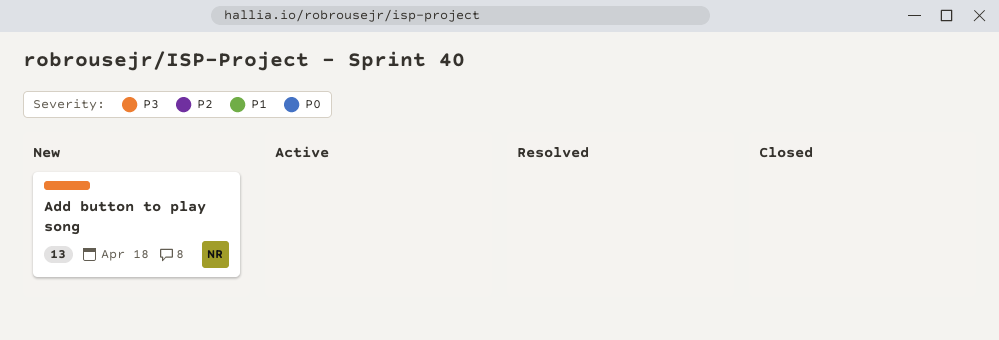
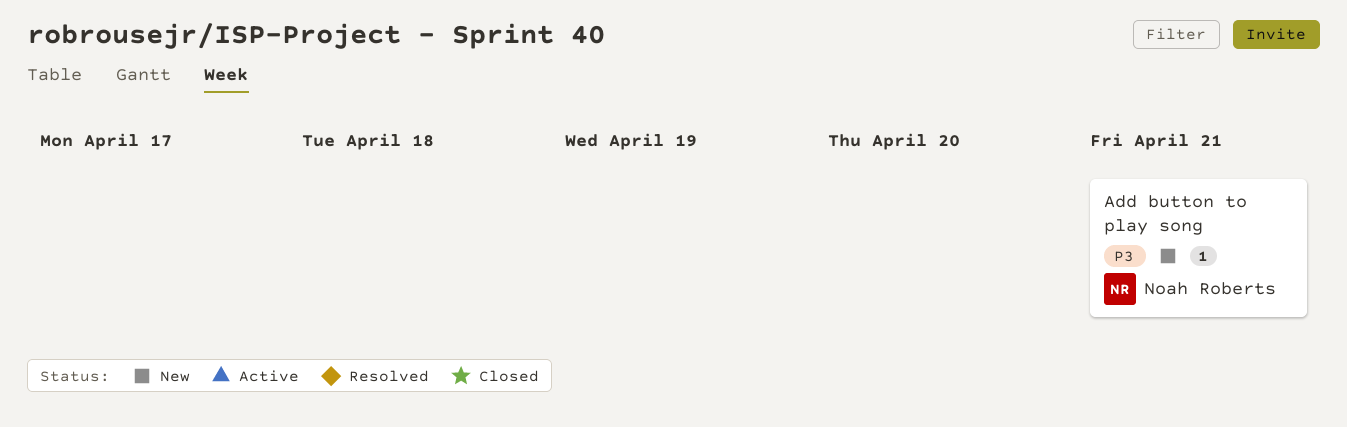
Add button to play song, estimate: 13 -> 1
Add button to play song, due: Apr 18 -> Apr 21

